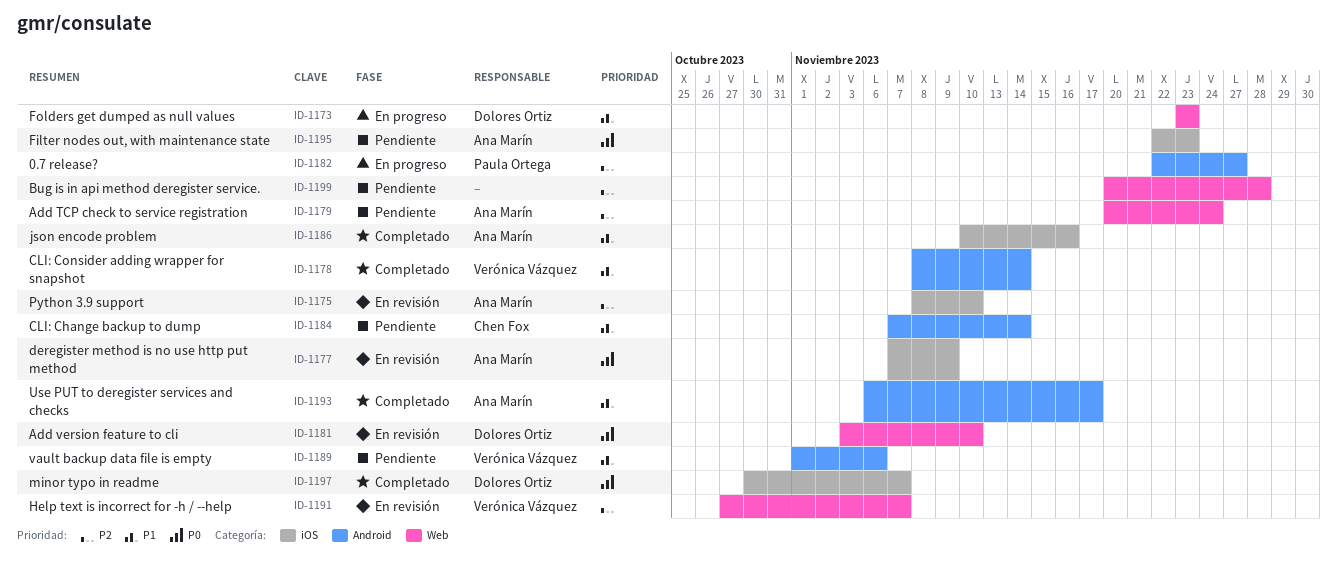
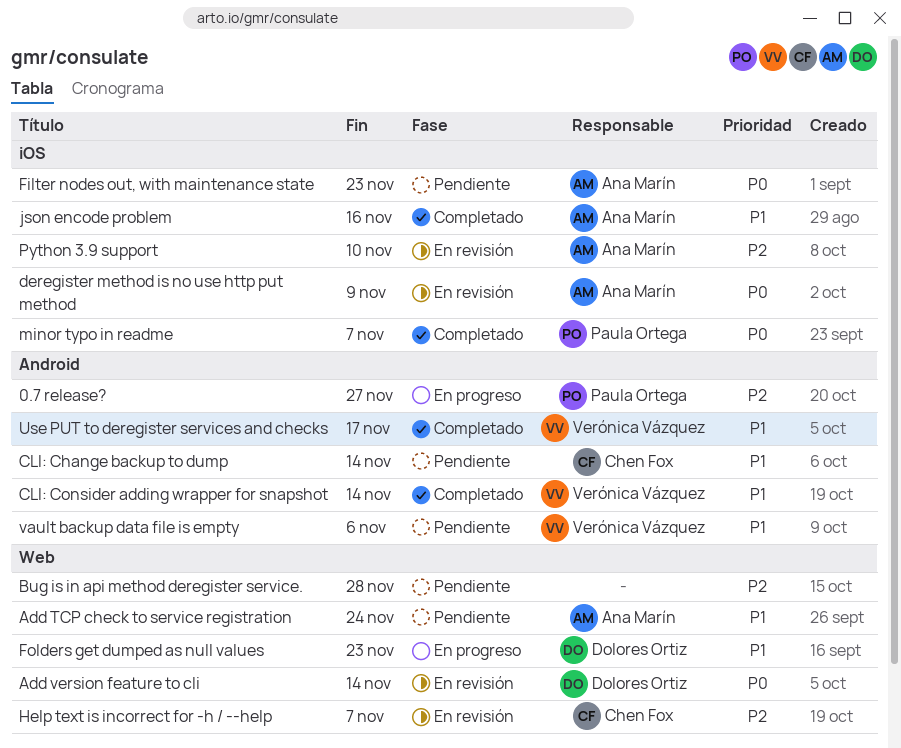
Add TCP check to service registration, priority: P2 -> P1
Add version feature to cli, due: Nov 10 -> Nov 14
Help text is incorrect for -h / --help, owner: Verónica Vázquez -> Chen Fox
minor typo in readme, owner: Dolores Ortiz -> Paula Ortega
Use PUT to deregister services and checks, owner: Ana Marín -> Verónica Vázquez

